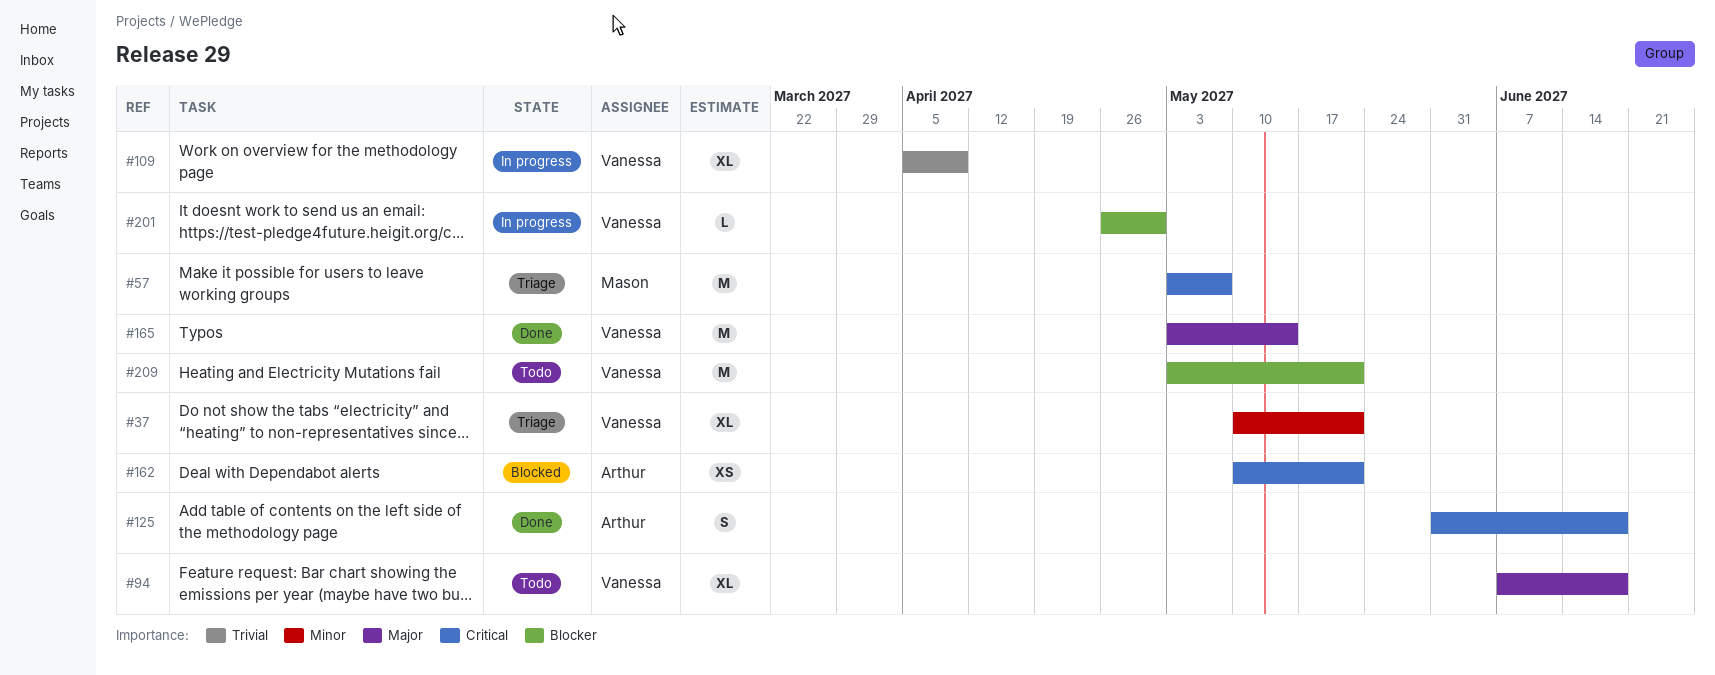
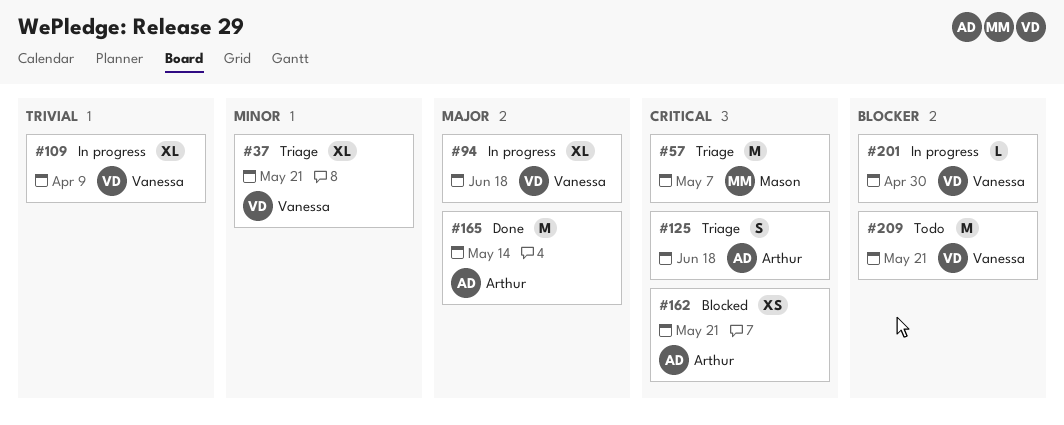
#94, status: Todo -> In progress
#125, status: Done -> Triage
#165, owner: Vanessa -> Arthur

